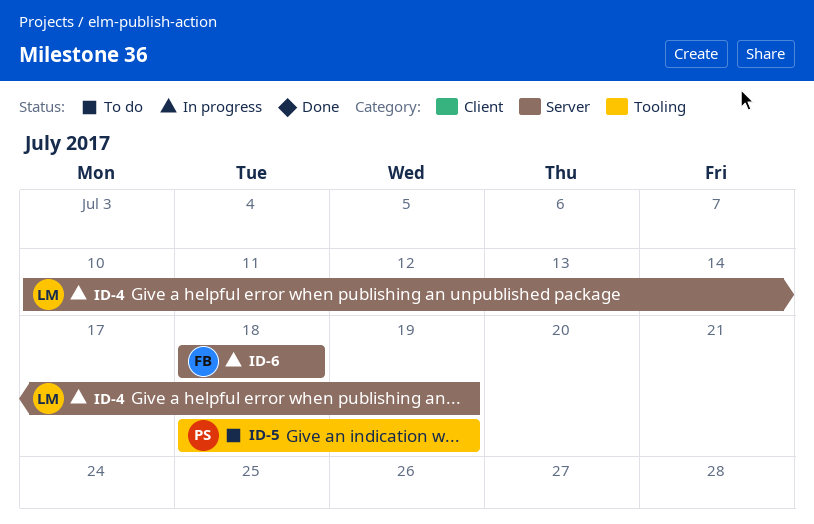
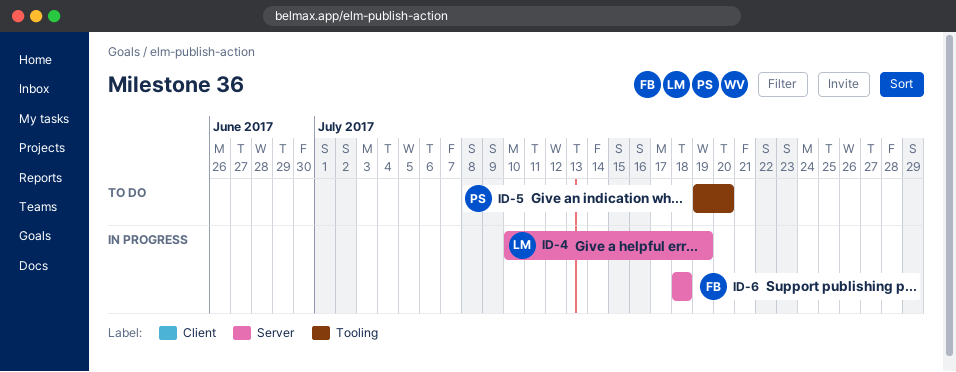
ID-5, start: Jul 18 -> Jul 19
ID-5, due: Jul 19 -> Jul 20

